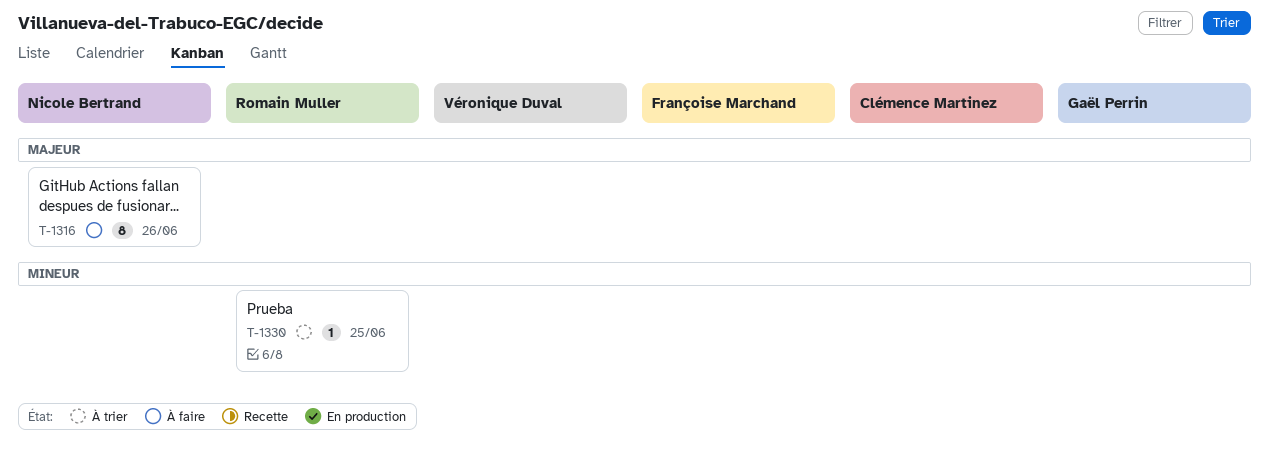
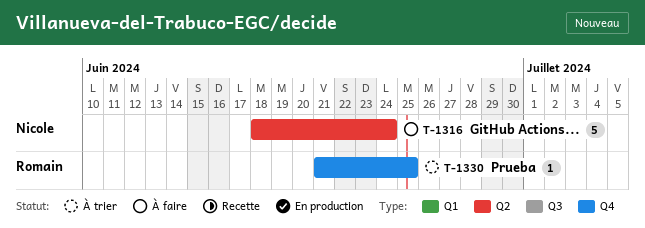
T-1316, estimate: 8 -> 5
T-1316, due: Jun 26 -> Jun 24

